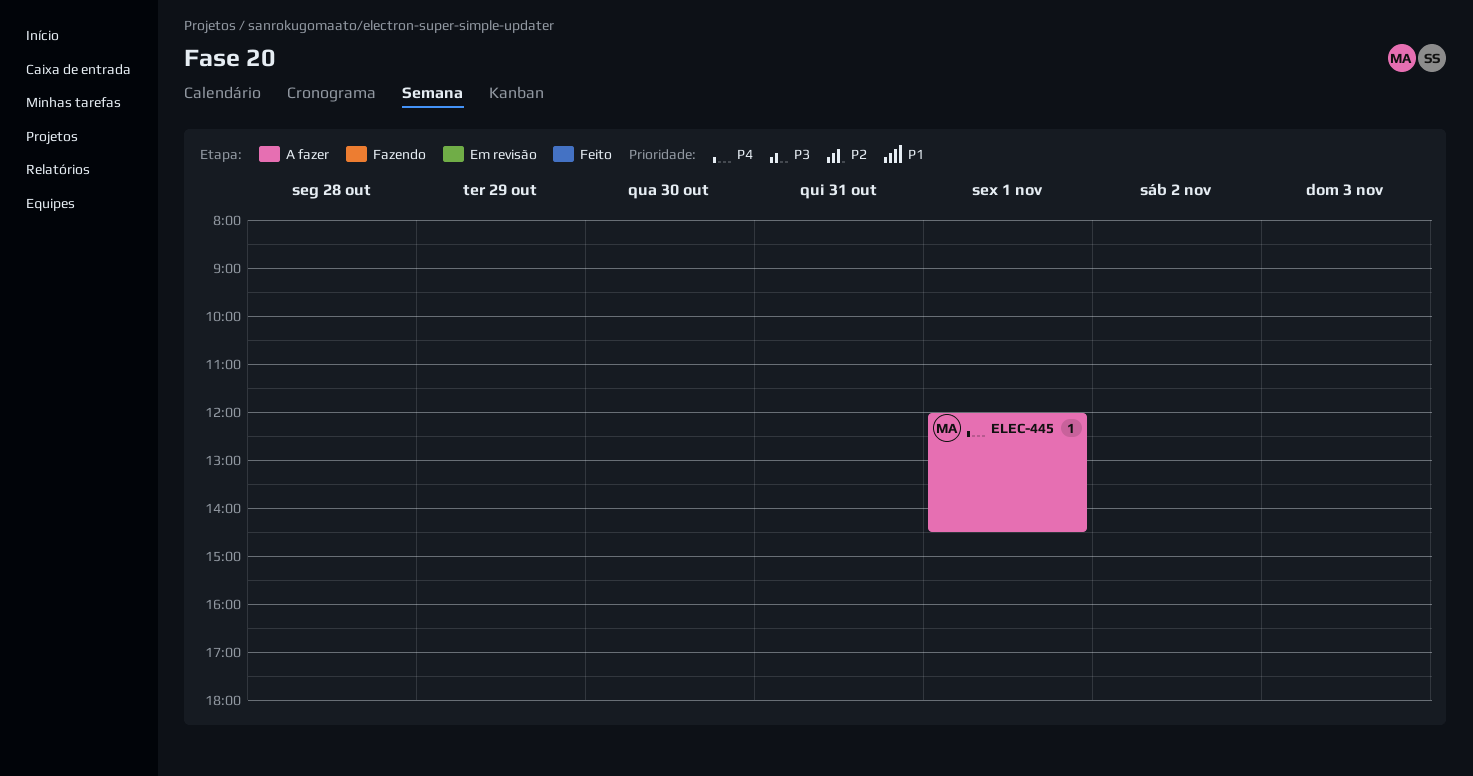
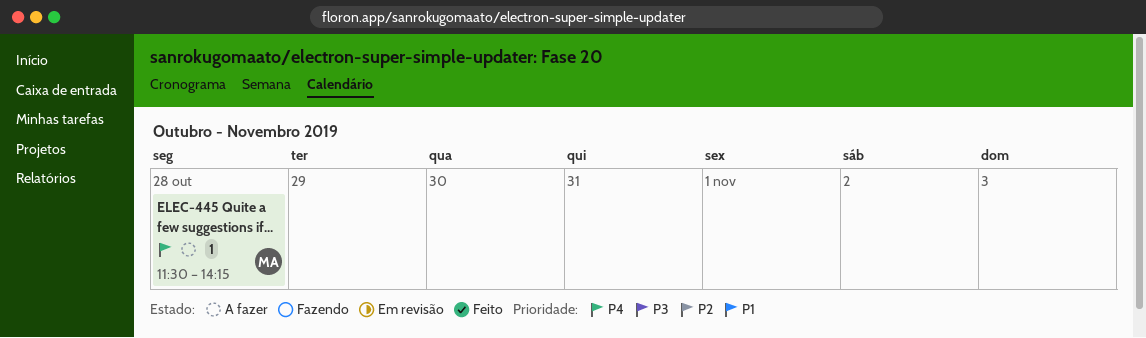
ELEC-445, day: Nov 1 -> Oct 28
ELEC-445, begins: 12:00 -> 11:30
ELEC-445, ends: 14:30 -> 14:15

